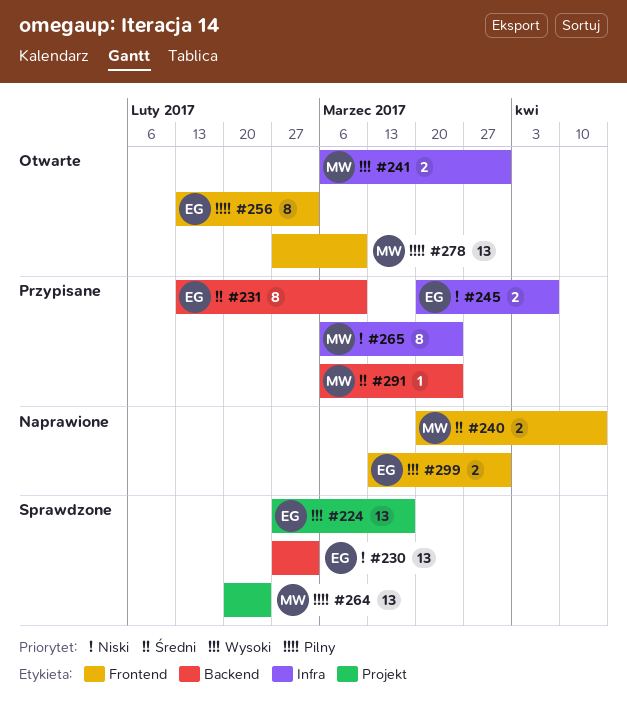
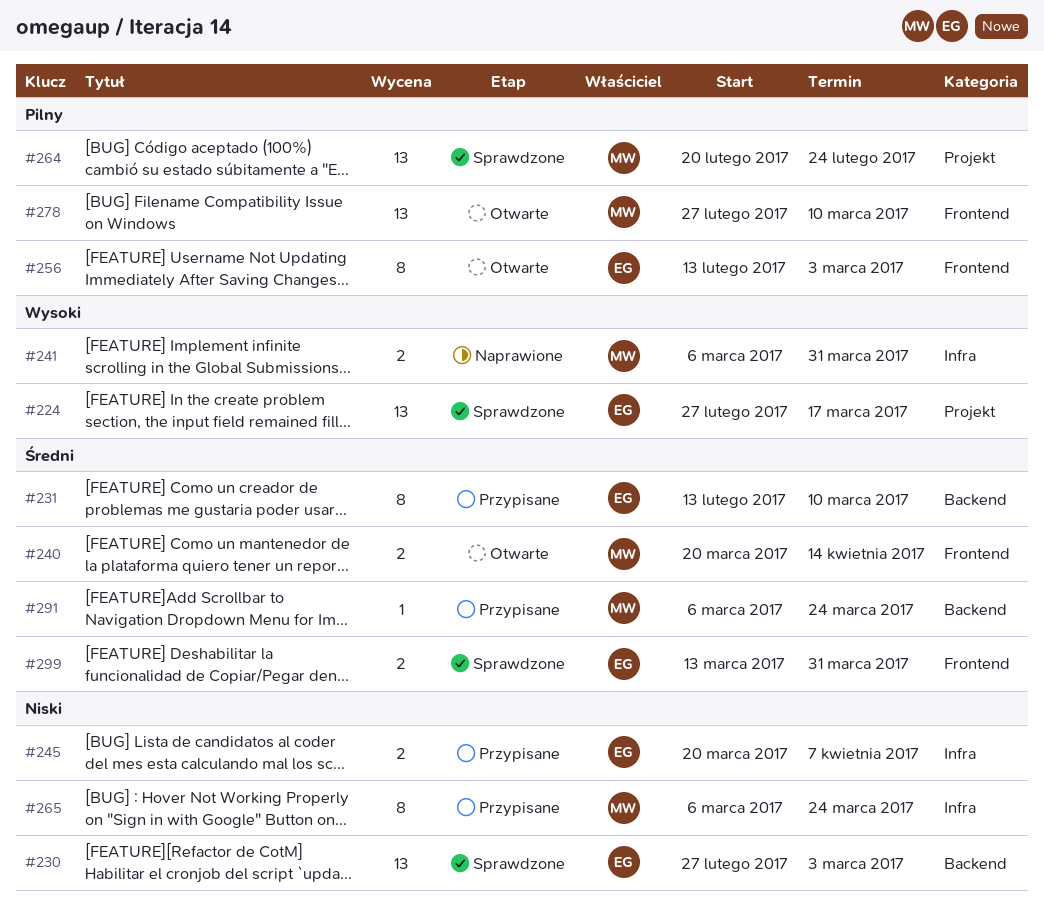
#240, status: Naprawione -> Otwarte
#241, status: Otwarte -> Naprawione
#299, status: Naprawione -> Sprawdzone
#299, priority: Wysoki -> Średni

